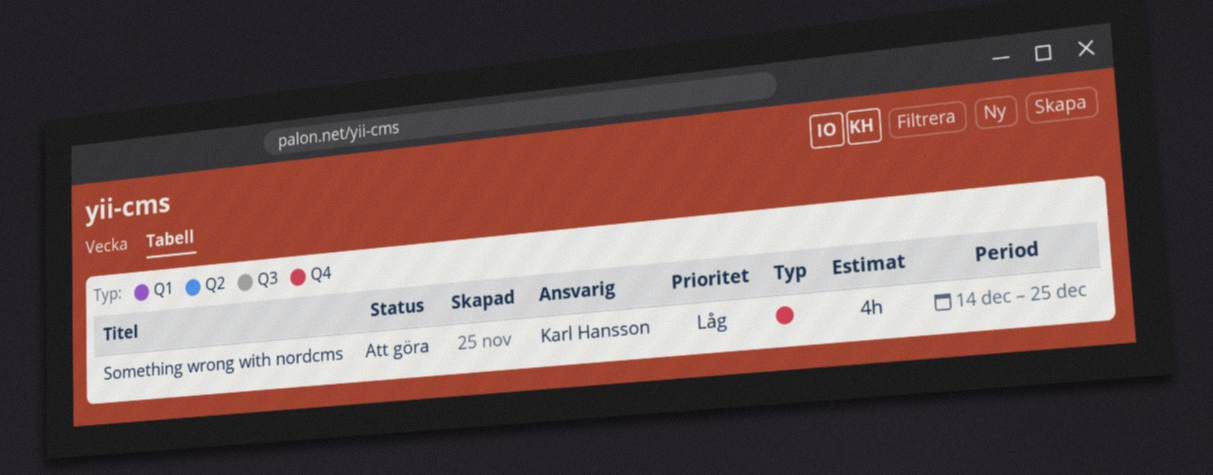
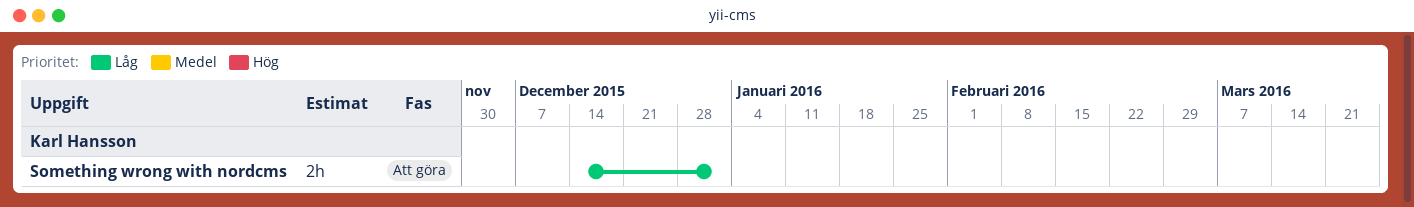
Something wrong with nordcms, estimate: 4h -> 2h
Something wrong with nordcms, due: Dec 25 -> Jan 1

